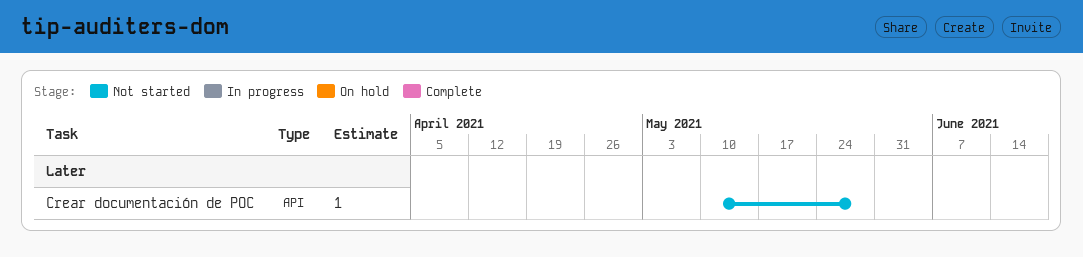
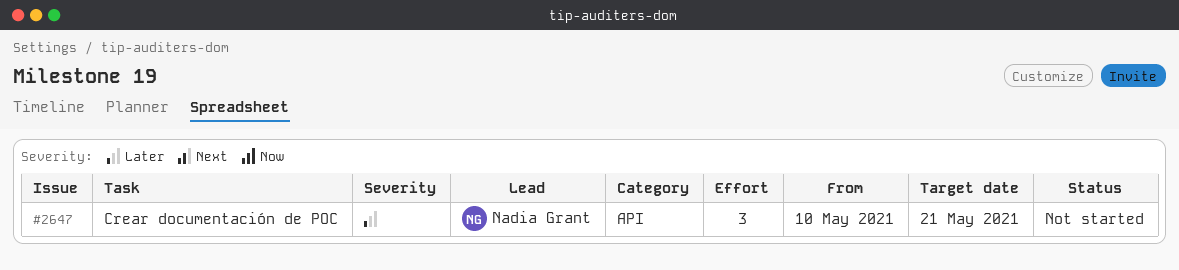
Crear documentación de POC, estimate: 1 -> 3
Crear documentación de POC, due: May 28 -> May 21

